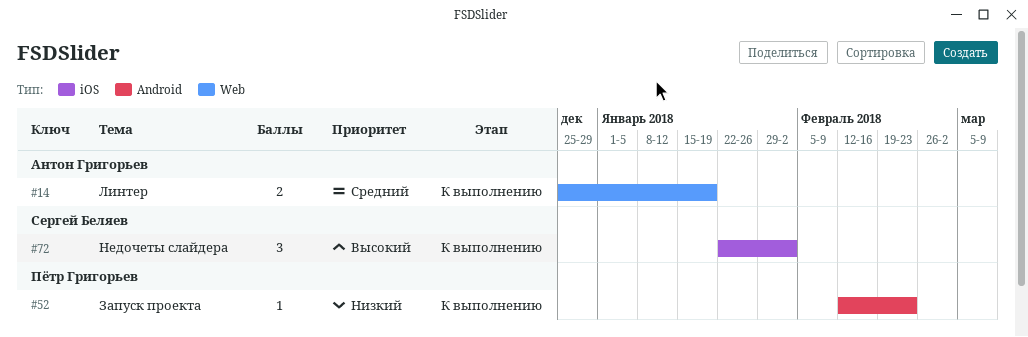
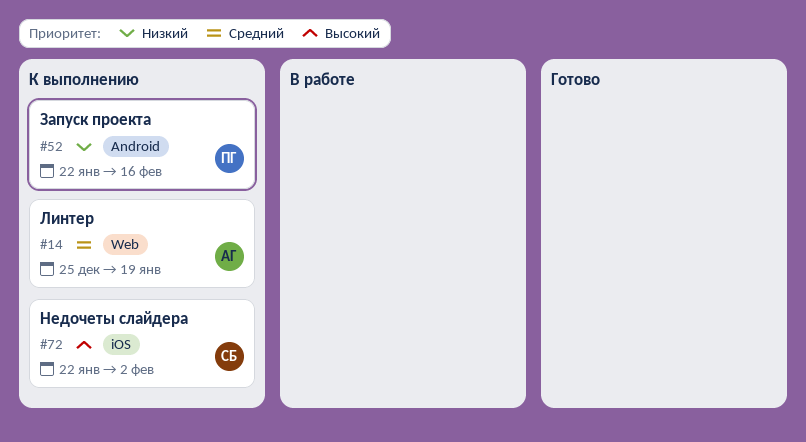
#52, start: Feb 12 -> Jan 22
#52, due: Feb 23 -> Feb 16

